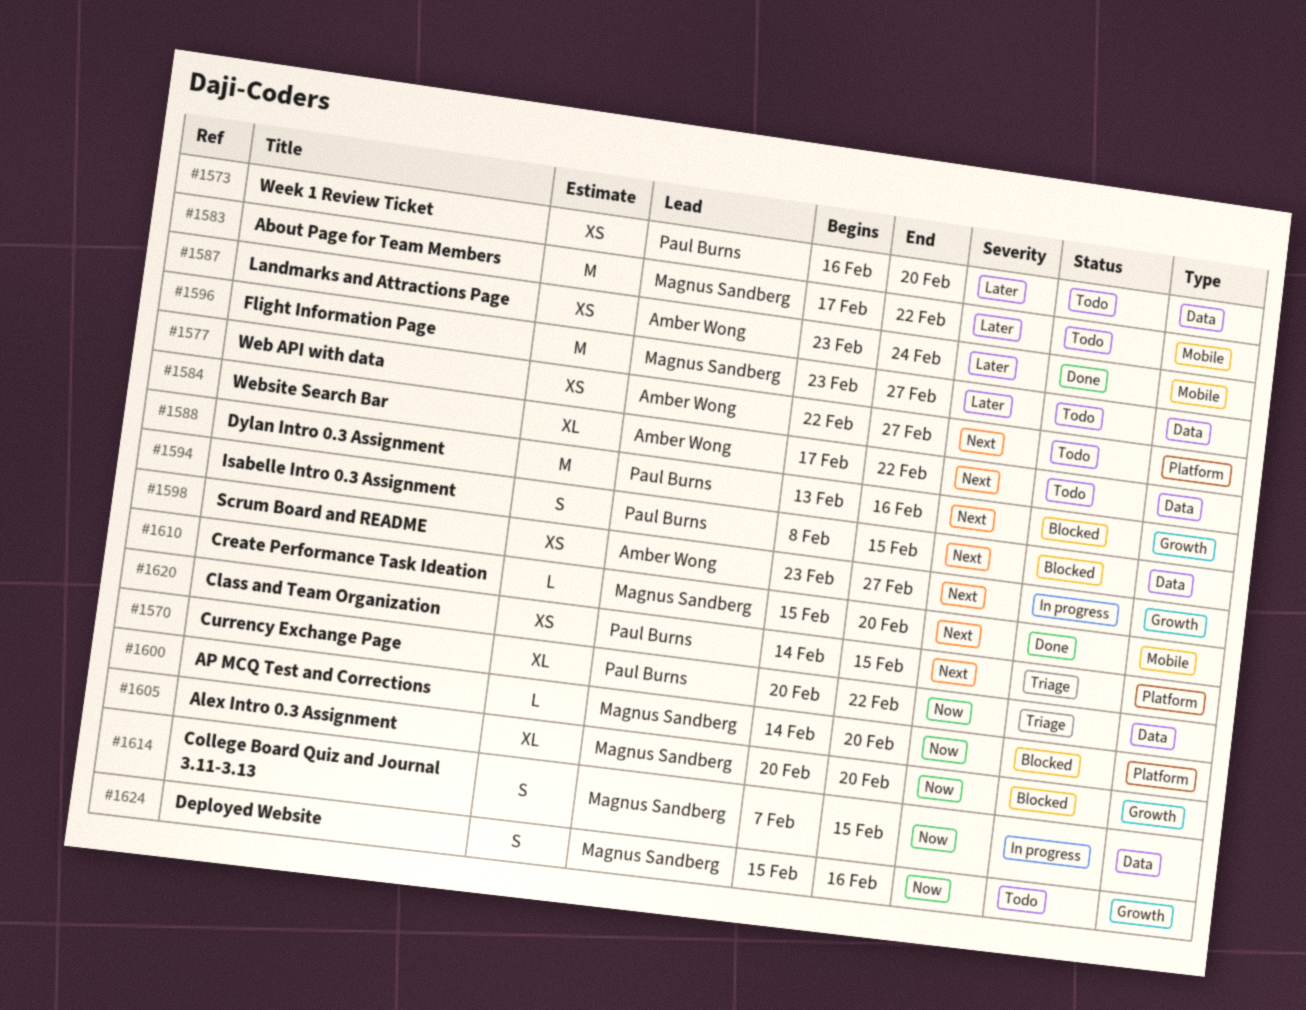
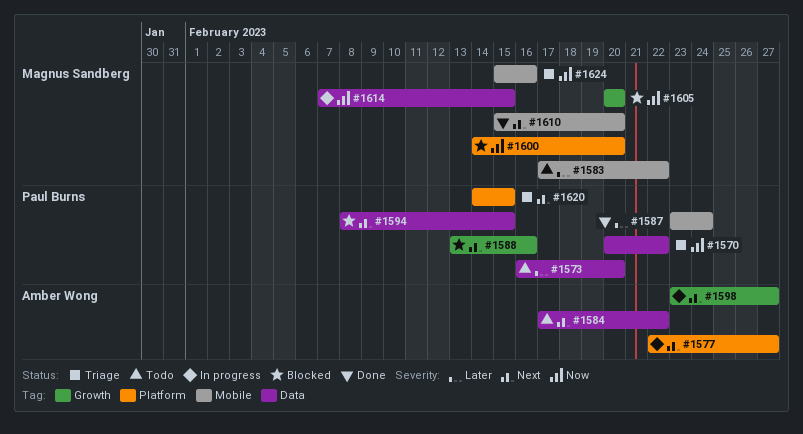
#1577, status: Todo -> In progress
#1587, owner: Amber Wong -> Paul Burns
#1596: present -> none
#1624, status: Todo -> Triage
#1624, label: Growth -> Mobile

